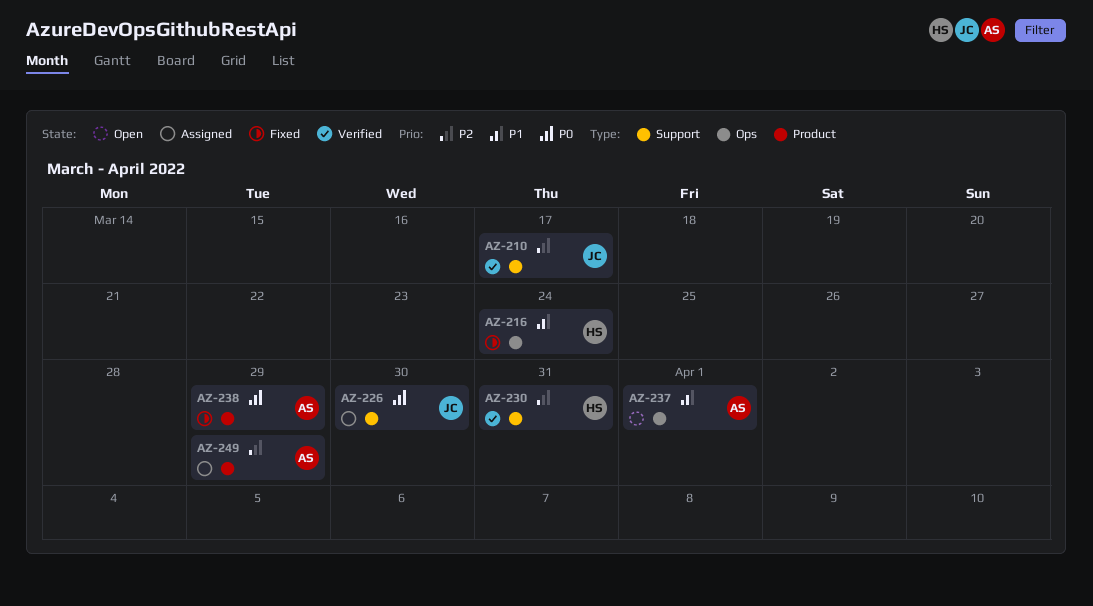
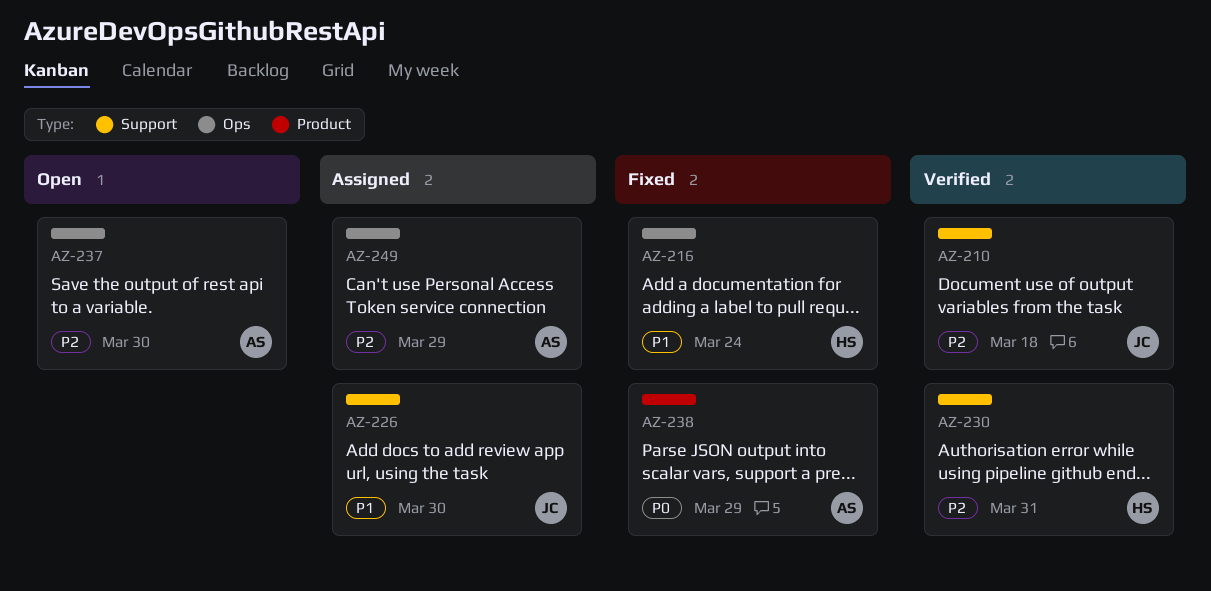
AZ-210, due: Mar 17 -> Mar 18
AZ-226, priority: P0 -> P1
AZ-237, priority: P1 -> P2
AZ-237, due: Apr 1 -> Mar 30
AZ-249, label: Product -> Ops

